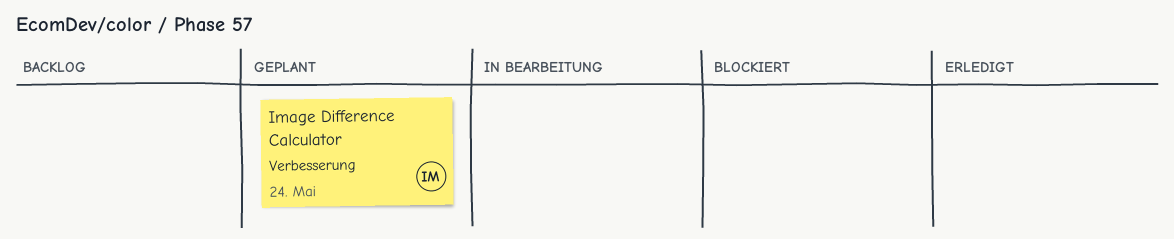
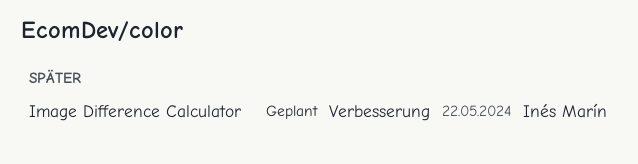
Image Difference Calculator, due: May 24 -> May 22

